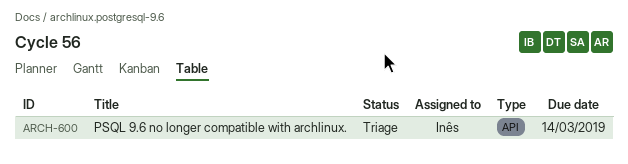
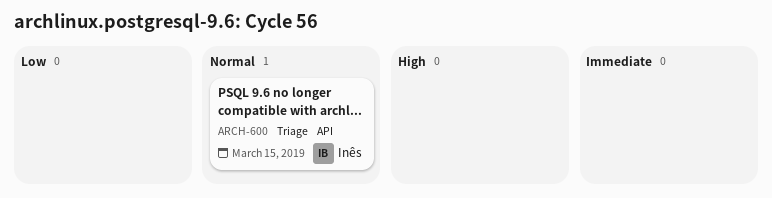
ARCH-600, due: Mar 14 -> Mar 15

